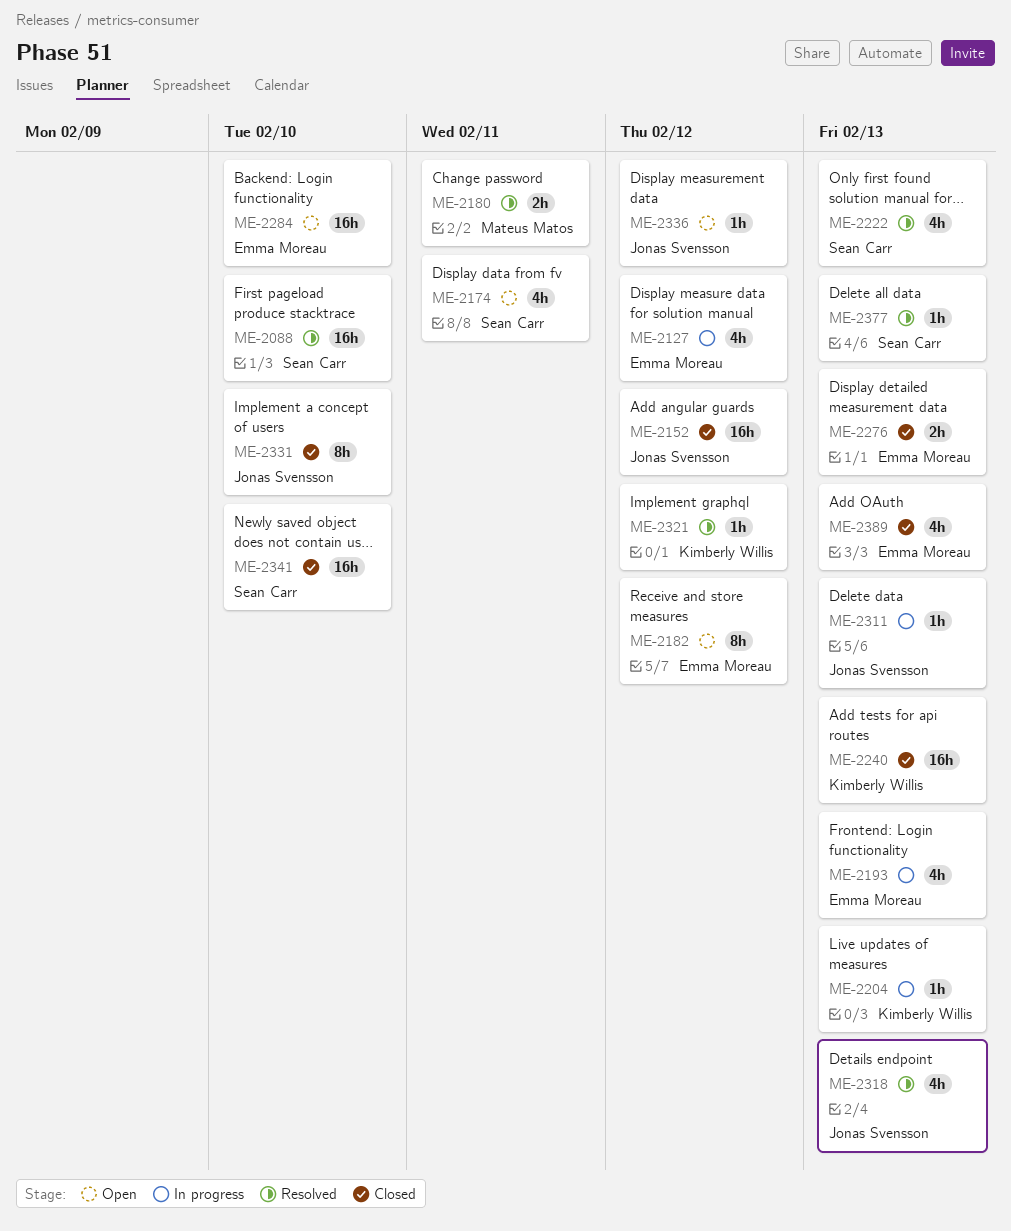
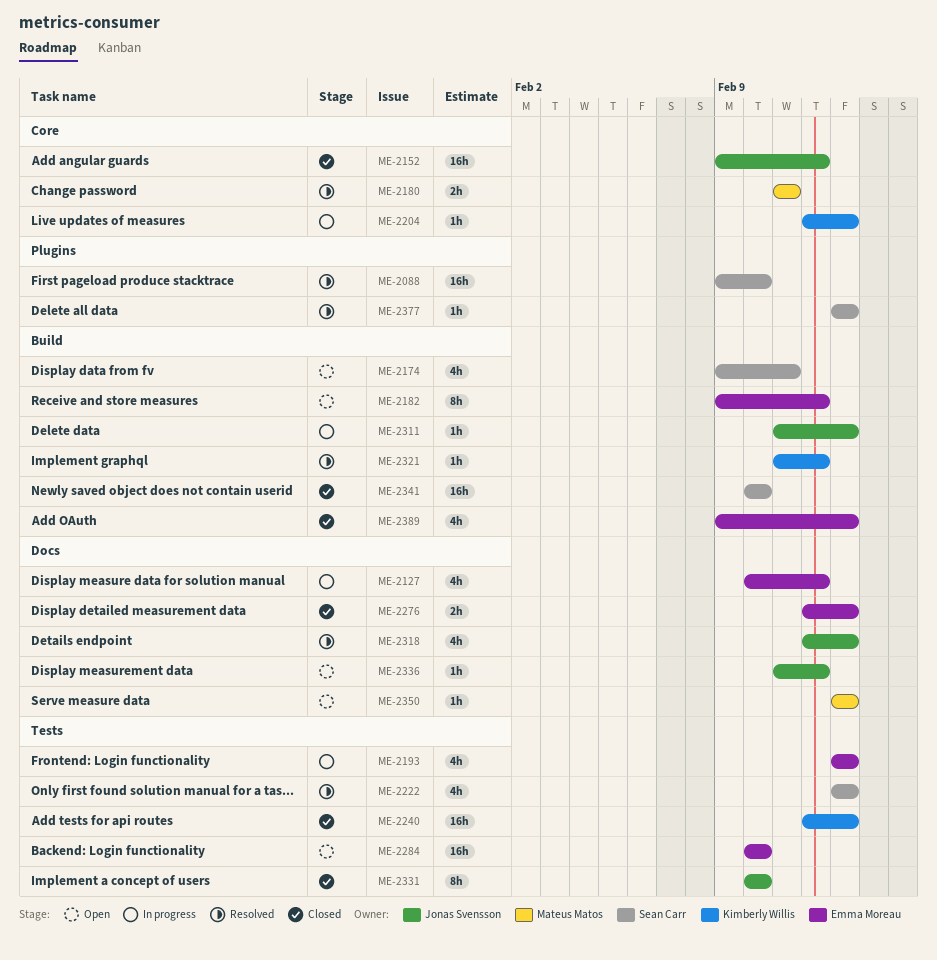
ME-2350: none -> present

